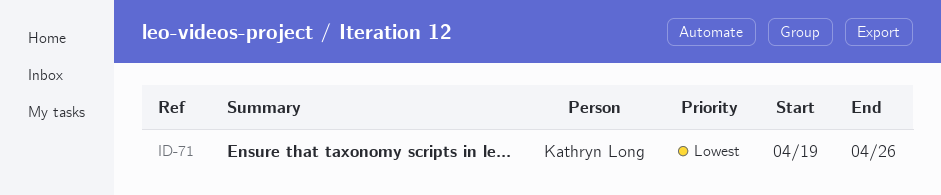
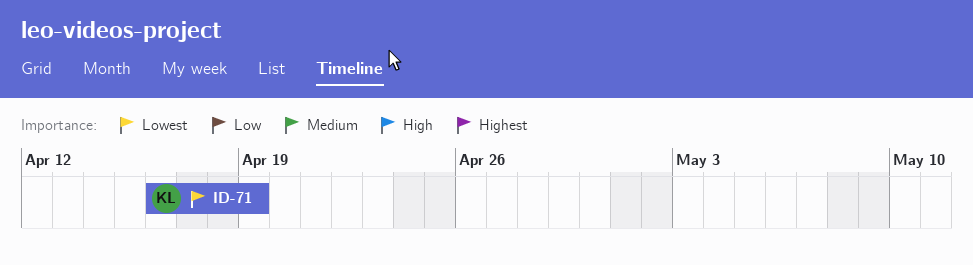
ID-71, start: Apr 19 -> Apr 16
ID-71, due: Apr 26 -> Apr 19

